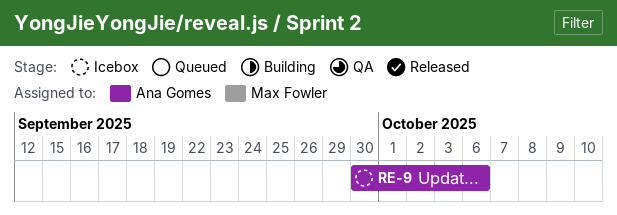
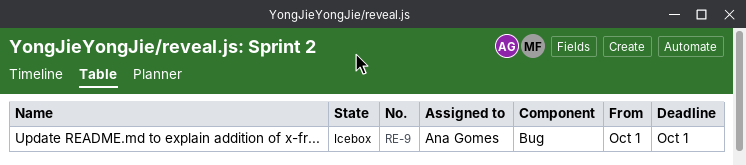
RE-9, start: Sep 30 -> Oct 1
RE-9, due: Oct 6 -> Oct 1

